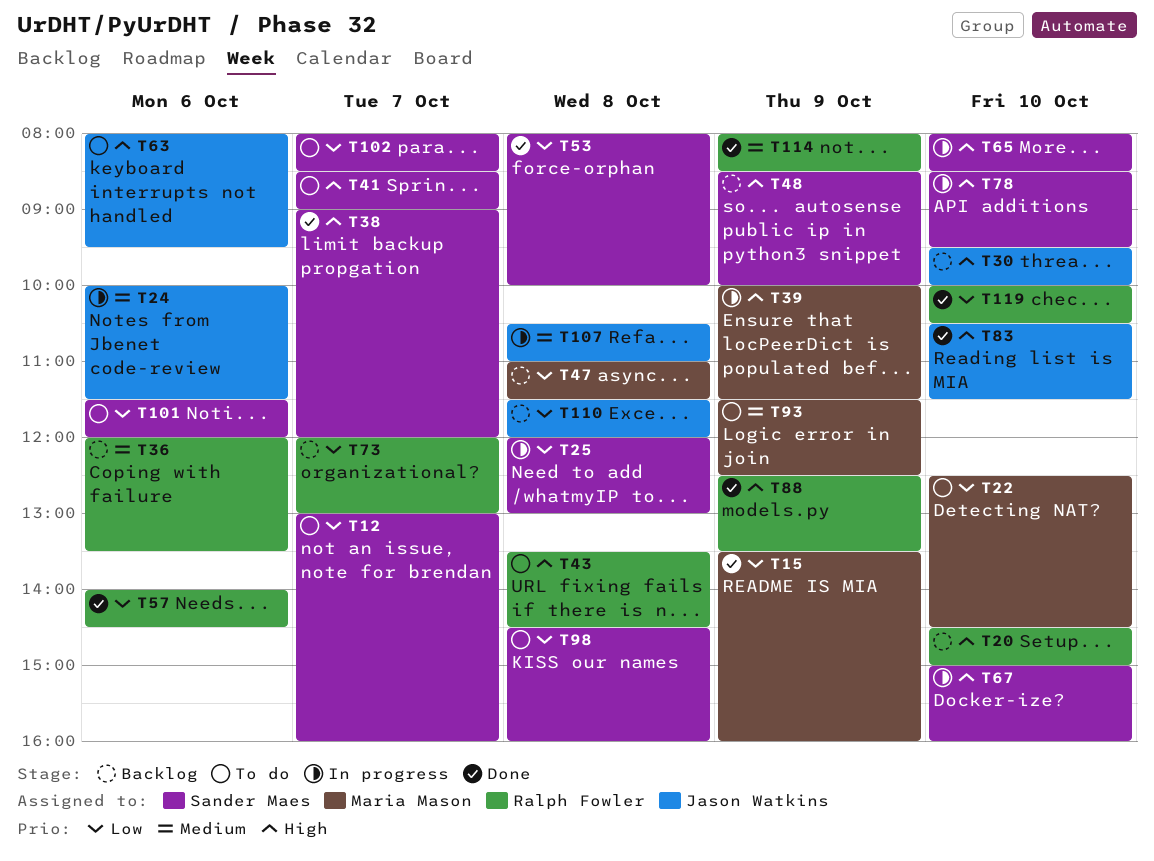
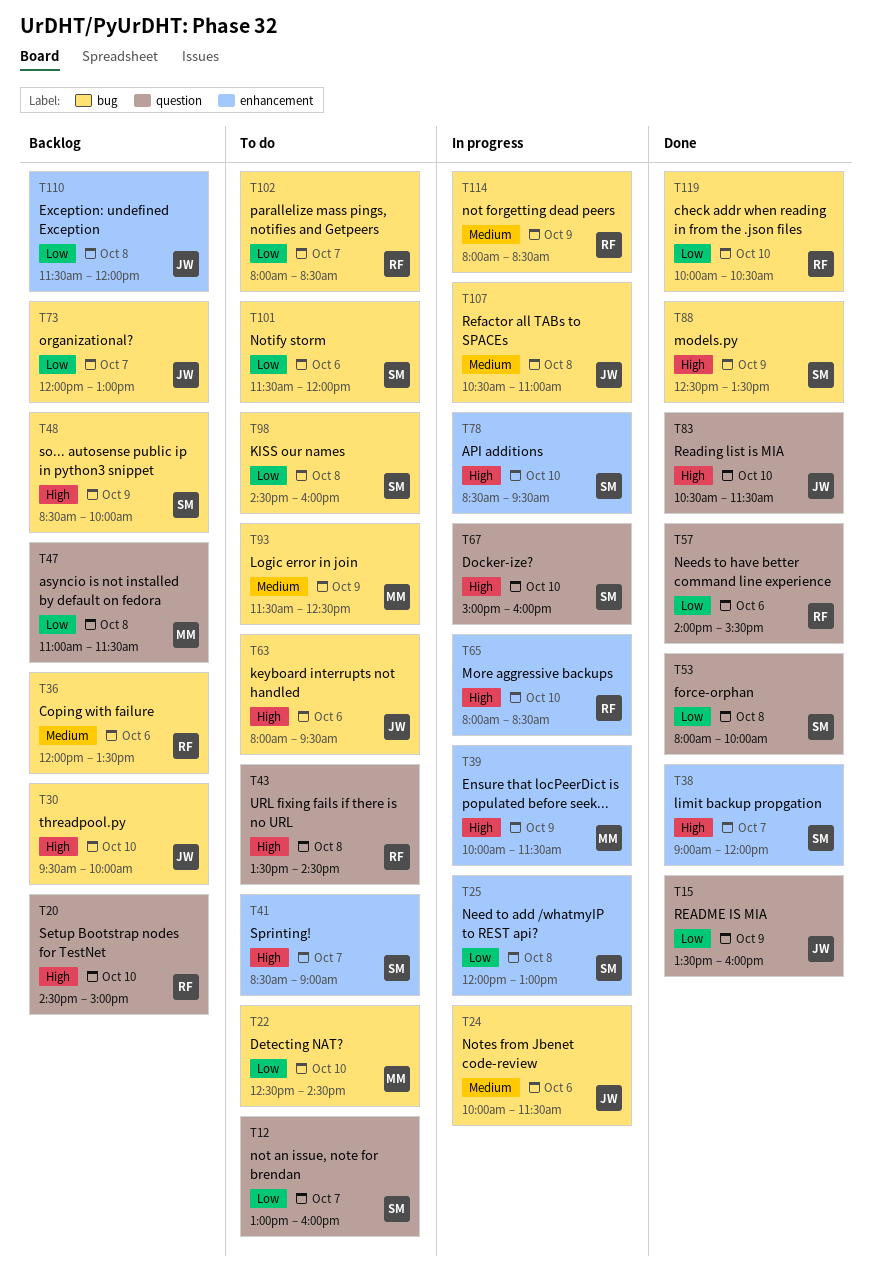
T15, owner: Maria Mason -> Jason Watkins
T57, ends: 14:30 -> 15:30
T65, owner: Sander Maes -> Ralph Fowler
T73, owner: Ralph Fowler -> Jason Watkins
T88, owner: Ralph Fowler -> Sander Maes
T102, owner: Sander Maes -> Ralph Fowler
T114, status: Done -> In progress

